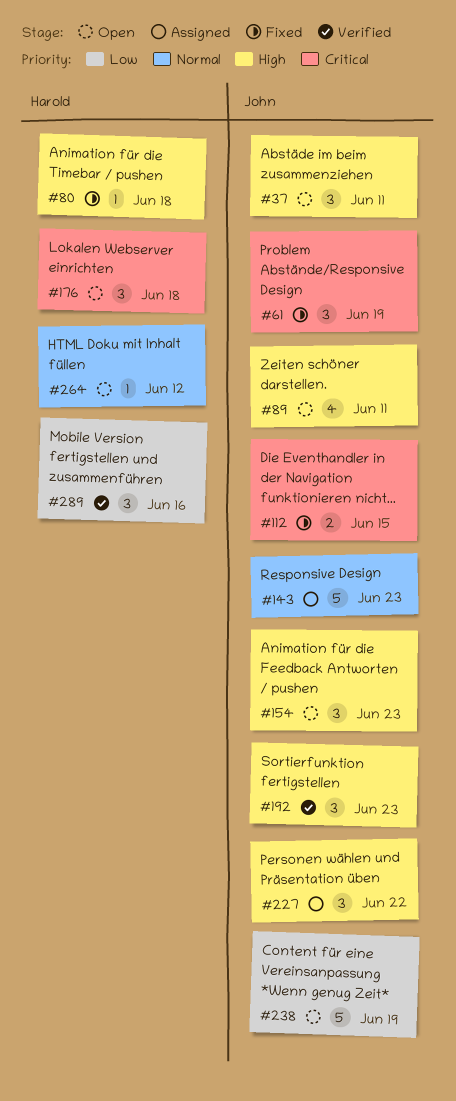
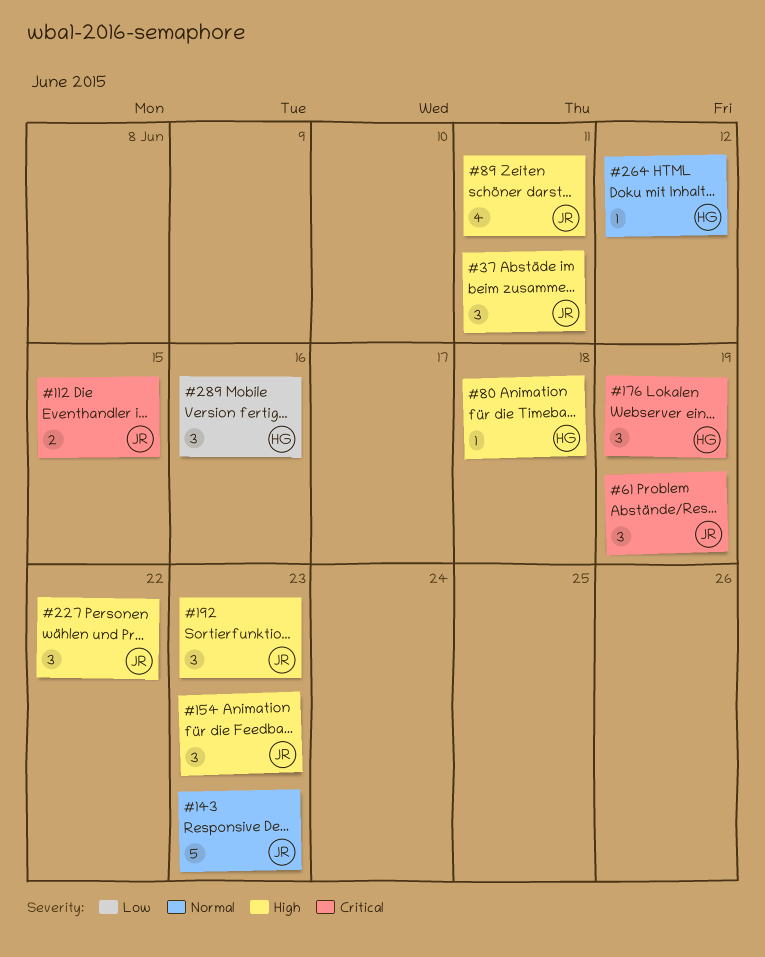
#176, due: Jun 18 -> Jun 19
#238: present -> none

